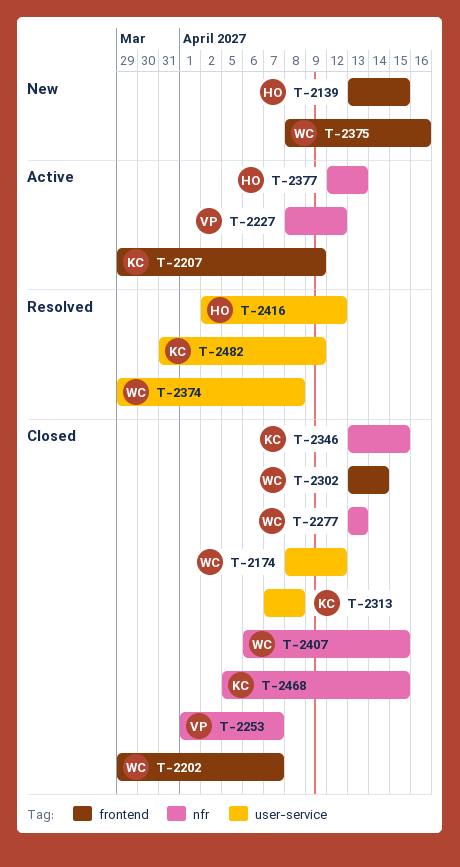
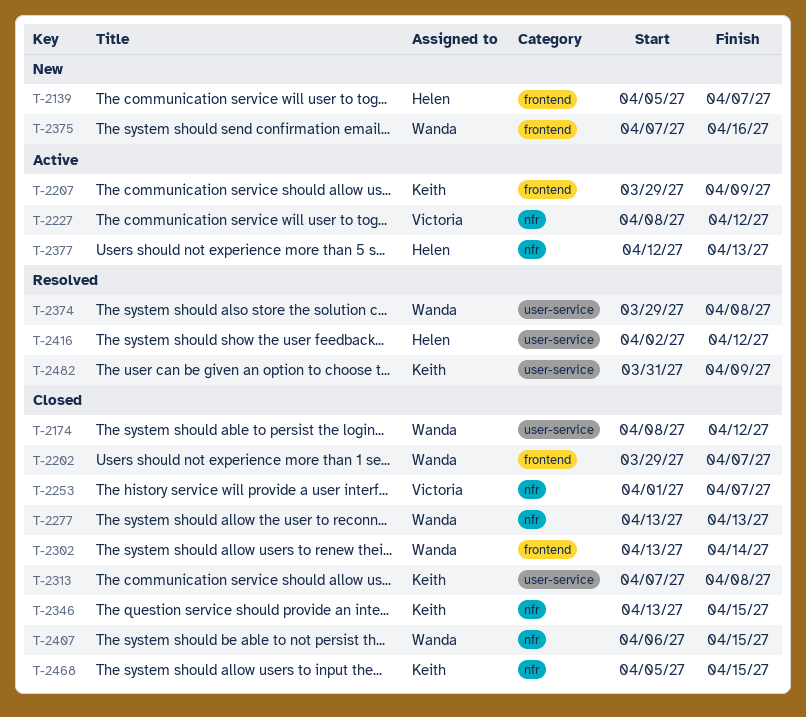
T-2139, start: Apr 13 -> Apr 5
T-2139, due: Apr 15 -> Apr 7
T-2375, start: Apr 8 -> Apr 7

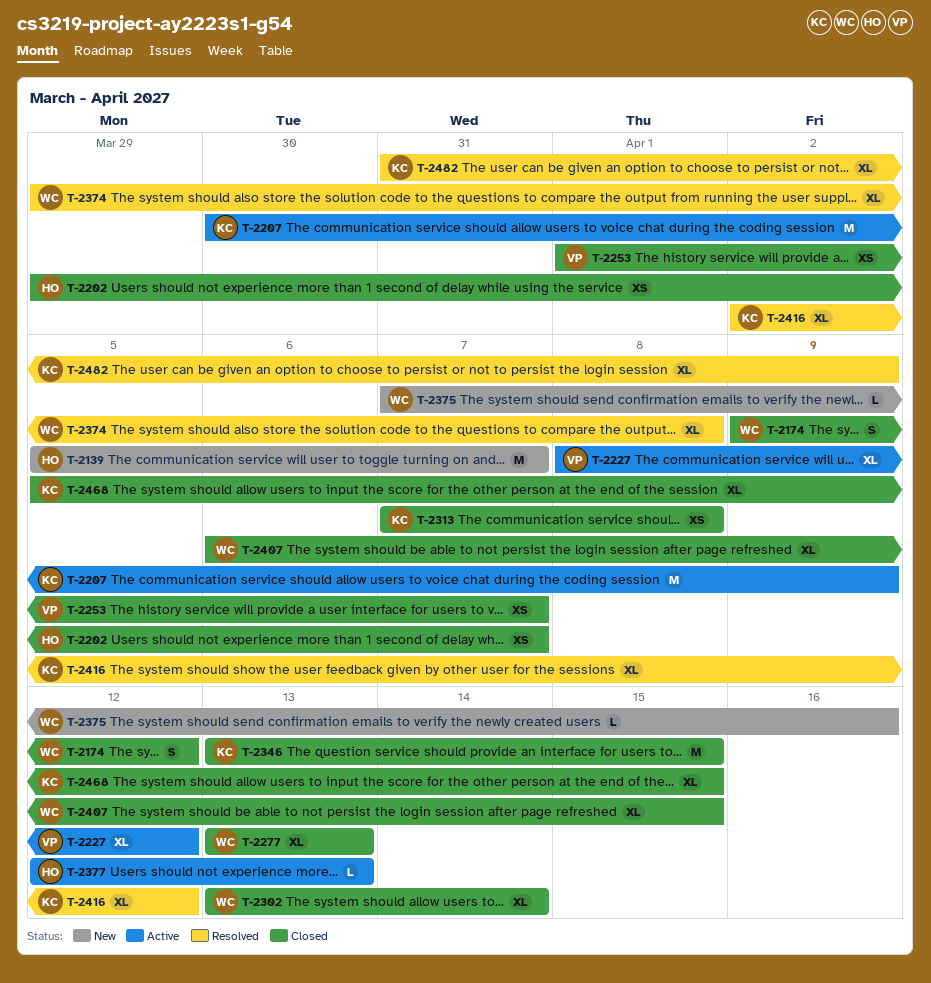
T-2174, start: Apr 8 -> Apr 9
T-2202, owner: Wanda -> Helen
T-2207, start: Mar 29 -> Mar 30
T-2416, owner: Helen -> Keith

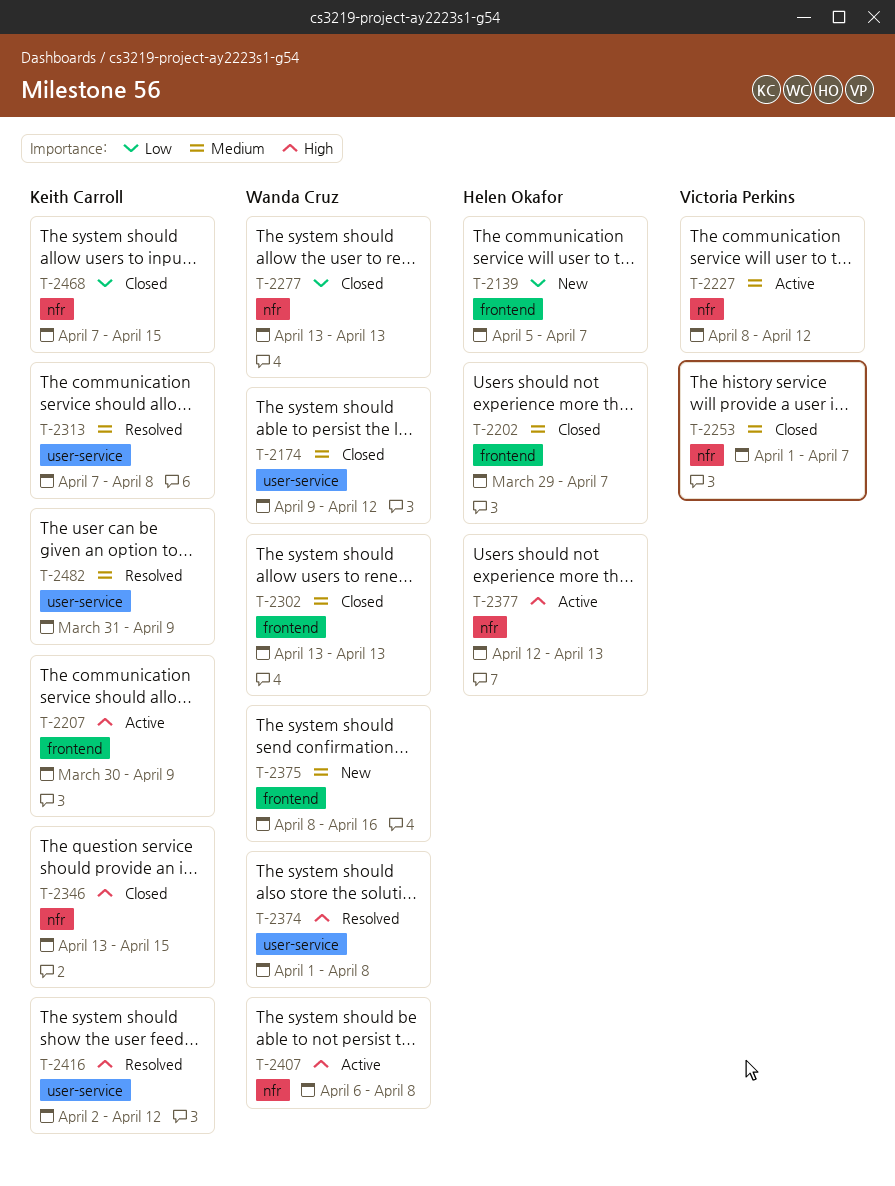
T-2302, due: Apr 14 -> Apr 13
T-2313, status: Closed -> Resolved
T-2374, start: Mar 29 -> Apr 1
T-2375, start: Apr 7 -> Apr 8
T-2407, status: Closed -> Active
T-2407, due: Apr 15 -> Apr 8
T-2468, start: Apr 5 -> Apr 7

